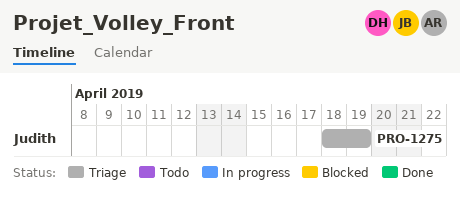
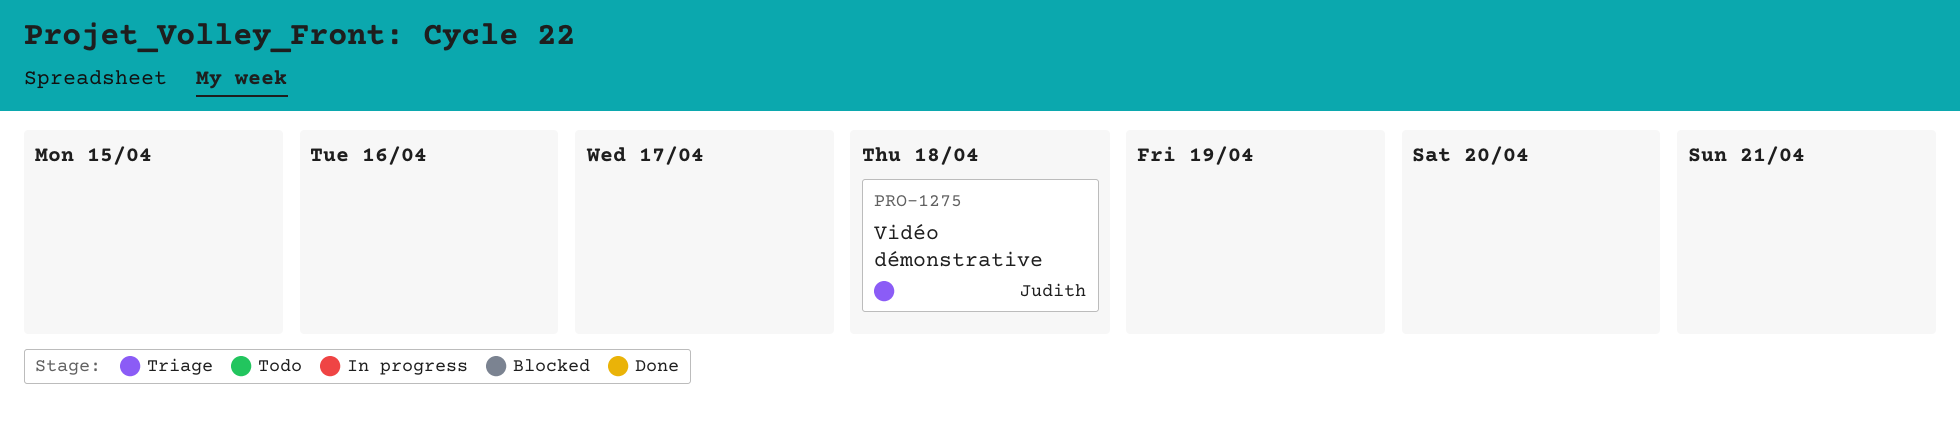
PRO-1275, due: Apr 19 -> Apr 18

